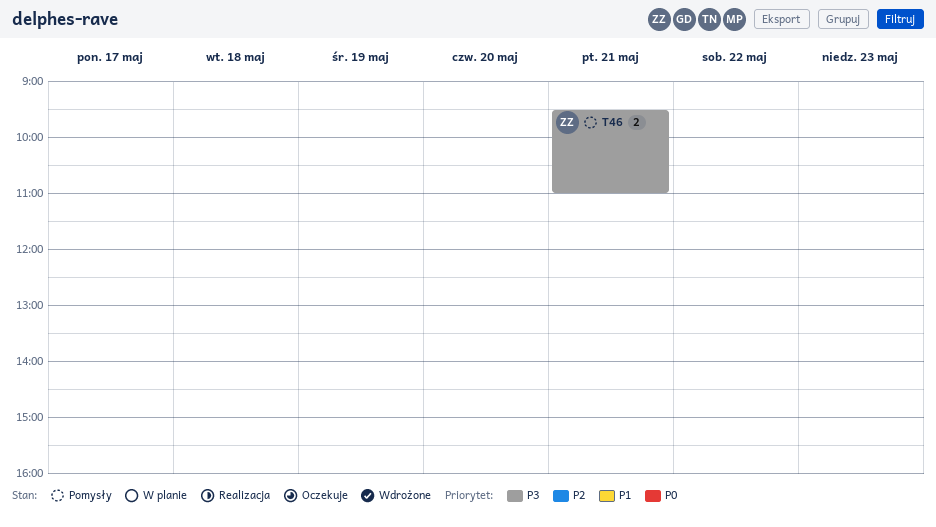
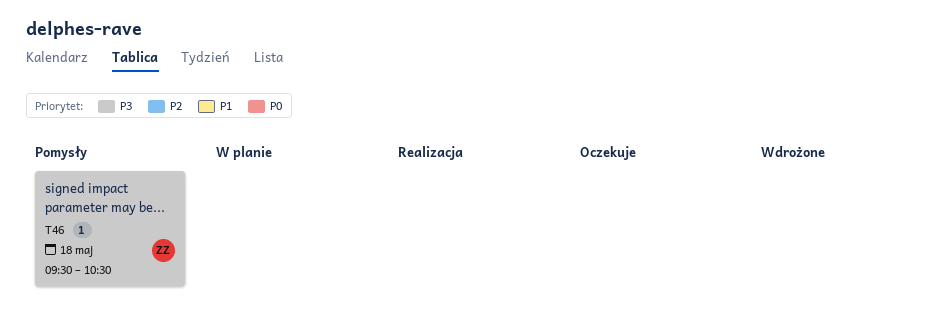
T46, estimate: 2 -> 1
T46, day: May 21 -> May 18
T46, ends: 11:00 -> 10:30

